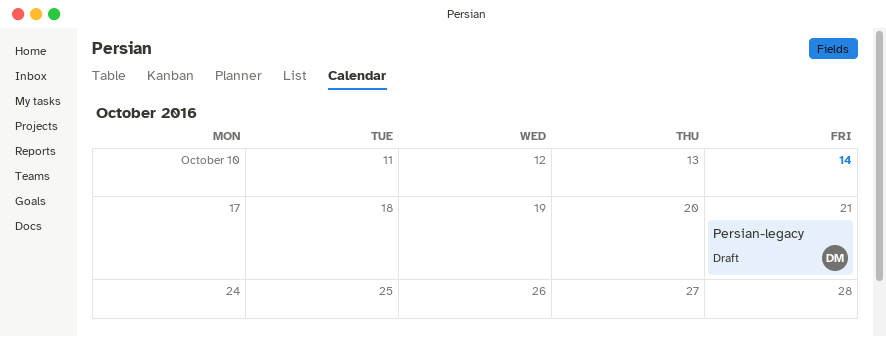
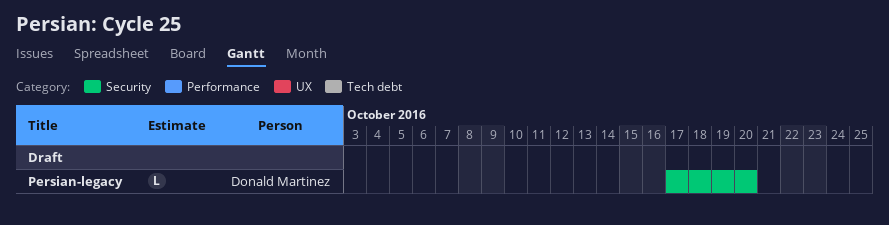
Persian-legacy, due: Oct 21 -> Oct 20

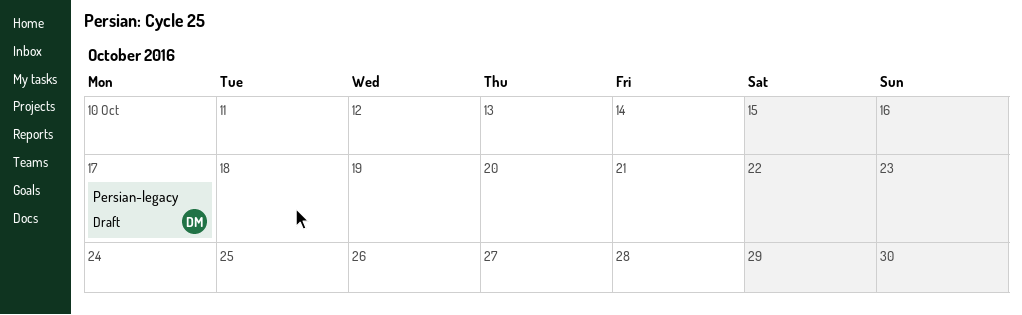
Persian-legacy, due: Oct 20 -> Oct 17

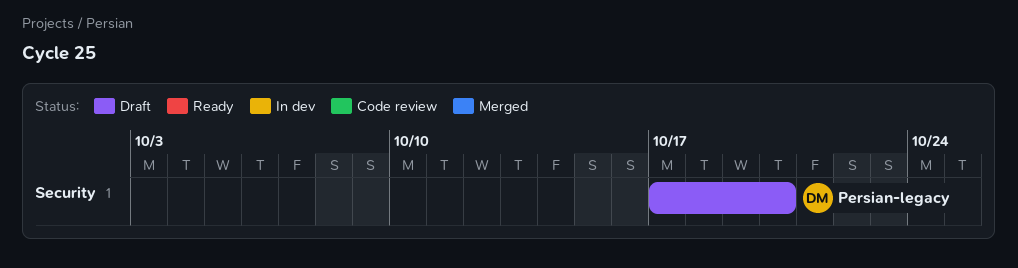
Persian-legacy, due: Oct 17 -> Oct 20

